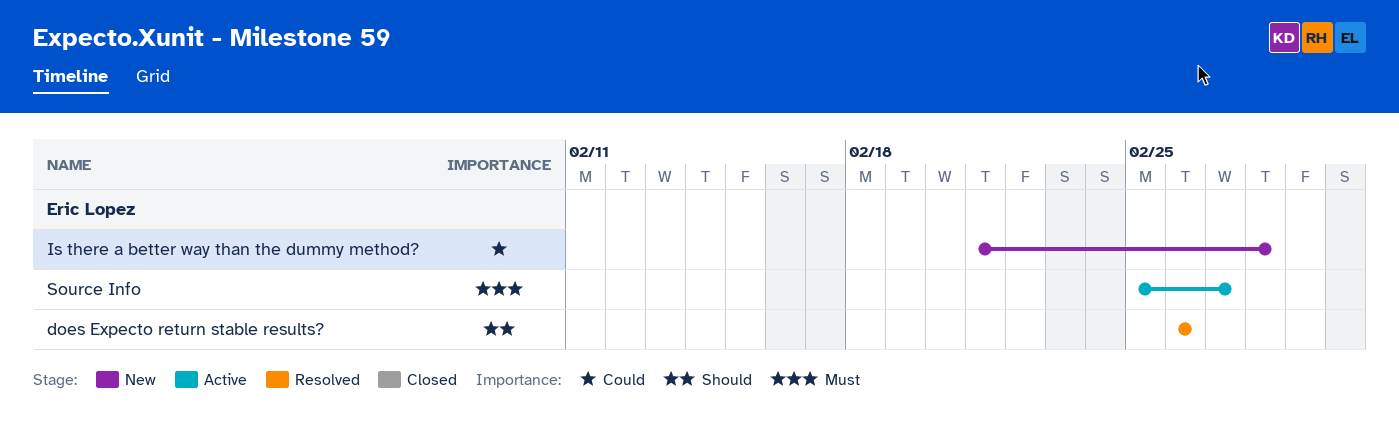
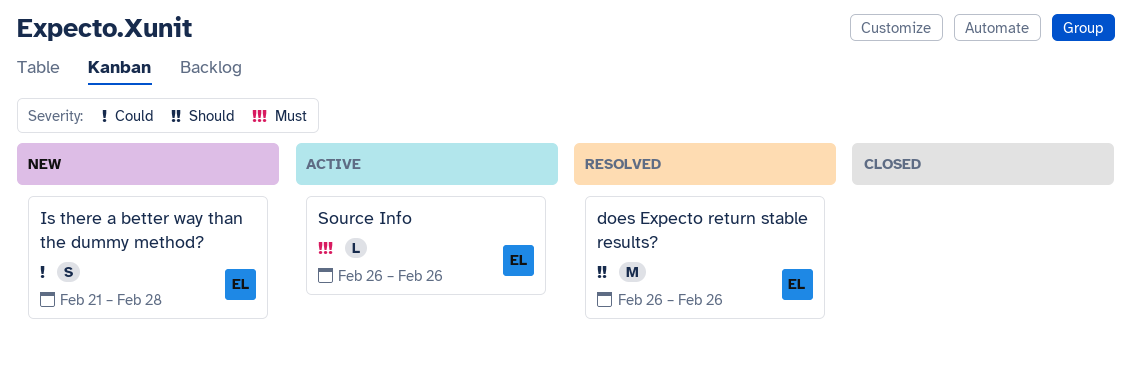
Source Info, start: Feb 25 -> Feb 26
Source Info, due: Feb 27 -> Feb 26

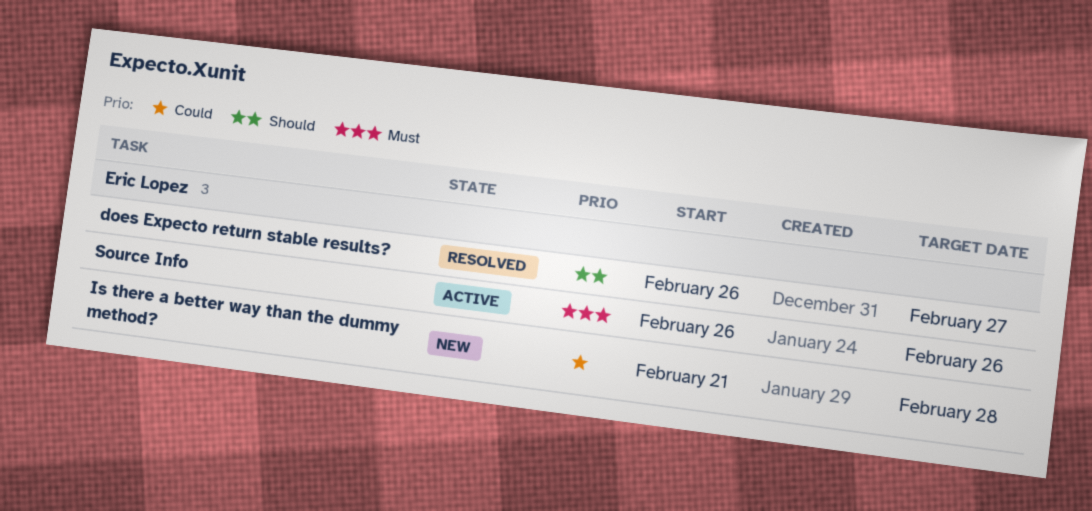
does Expecto return stable results?, due: Feb 26 -> Feb 27

